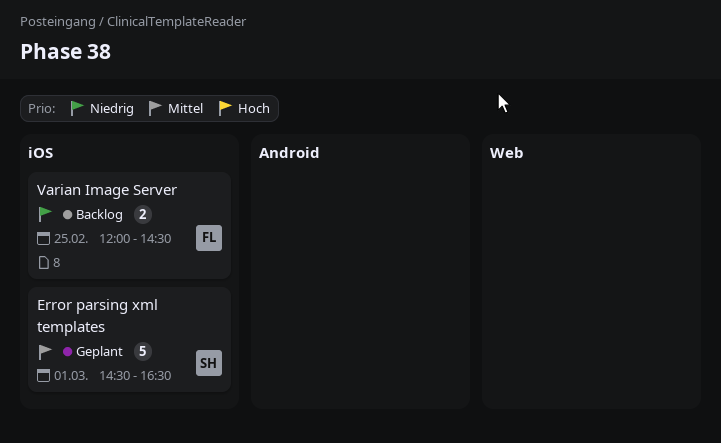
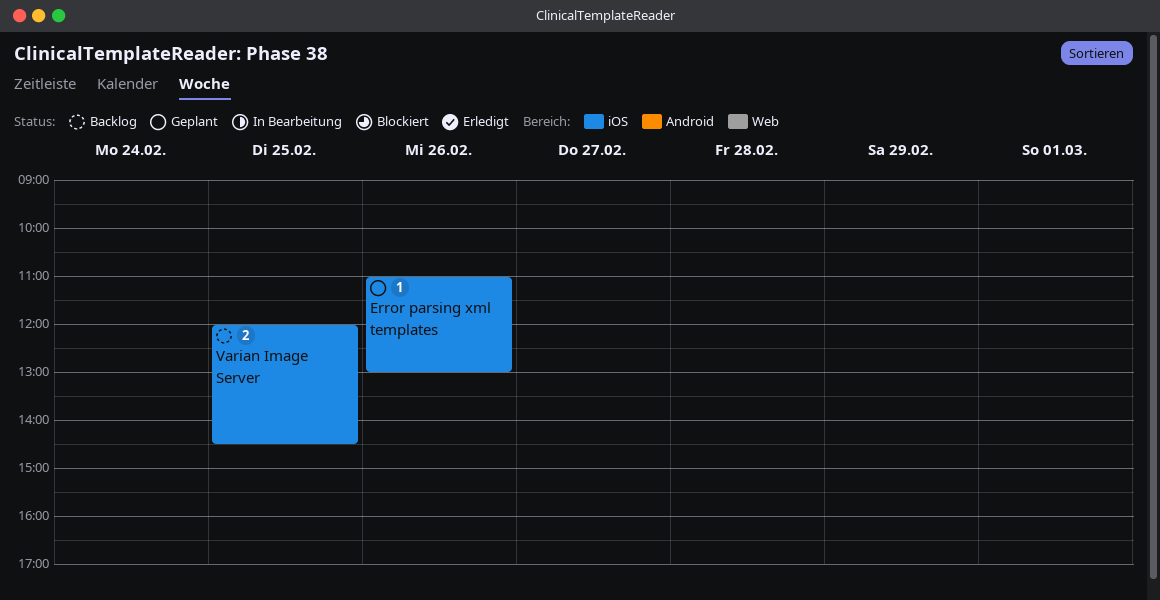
Error parsing xml templates, estimate: 5 -> 1
Error parsing xml templates, day: Mar 1 -> Feb 26
Error parsing xml templates, begins: 14:30 -> 11:00
Error parsing xml templates, ends: 16:30 -> 13:00

